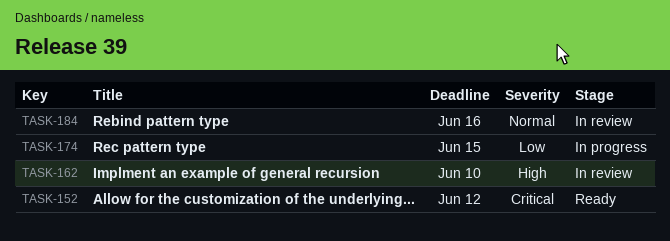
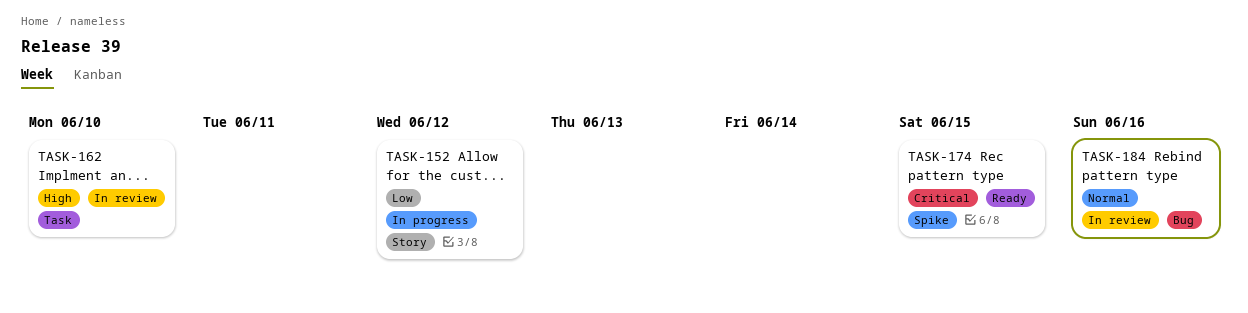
TASK-152, status: Ready -> In progress
TASK-152, priority: Critical -> Low
TASK-174, status: In progress -> Ready
TASK-174, priority: Low -> Critical

